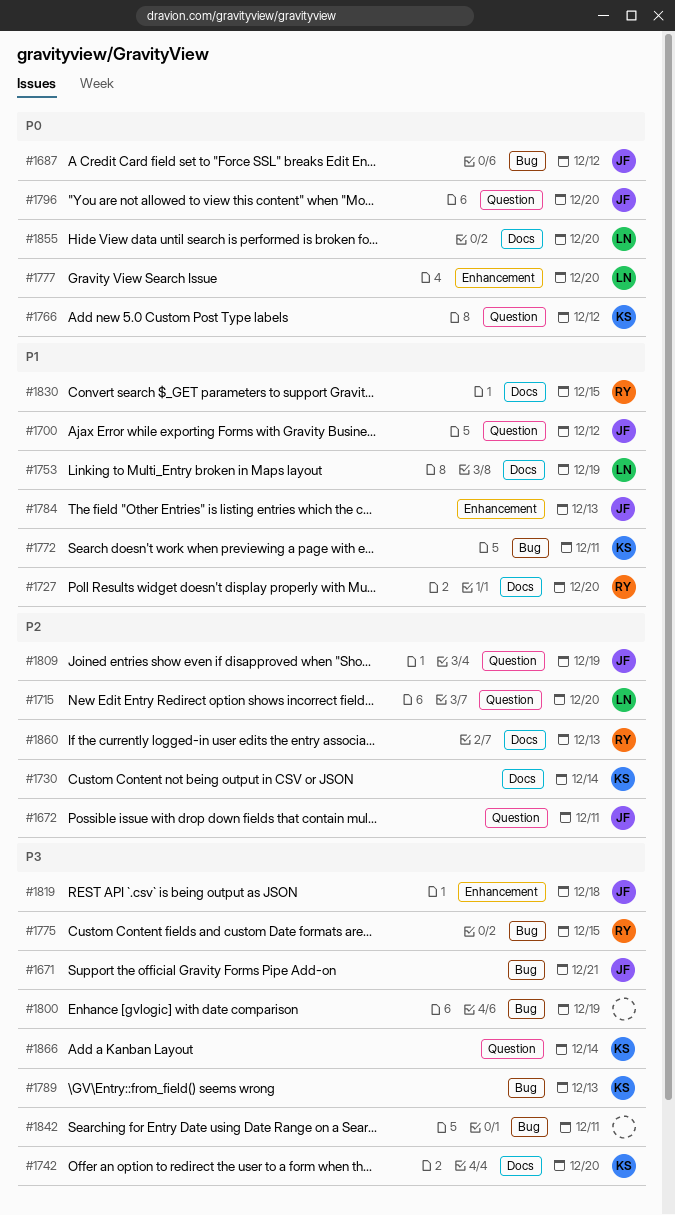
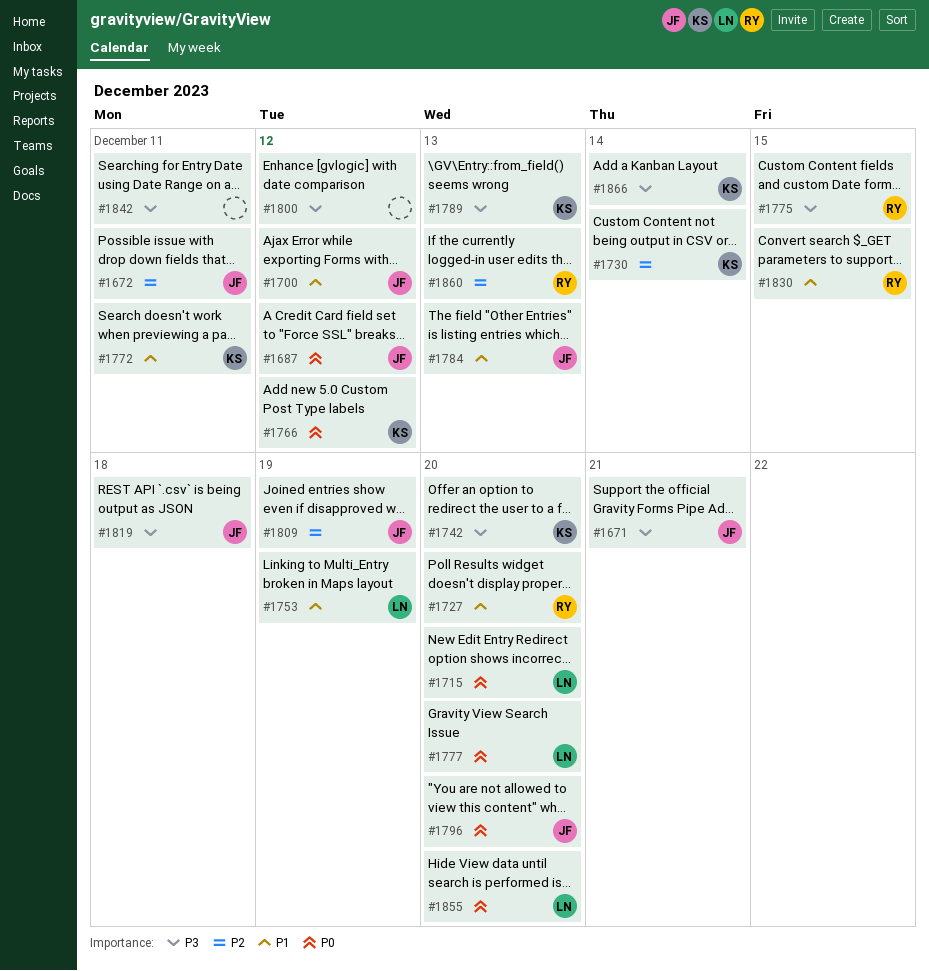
#1715, priority: P2 -> P0
#1800, due: Dec 19 -> Dec 12

